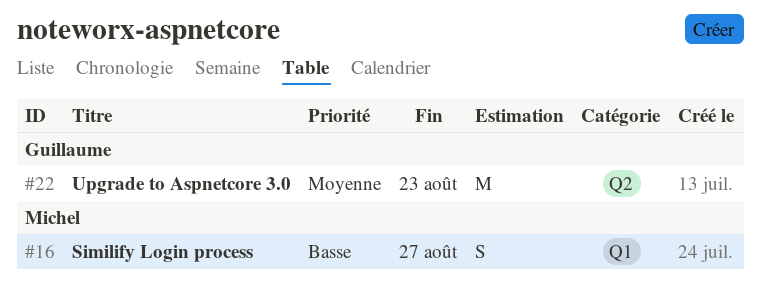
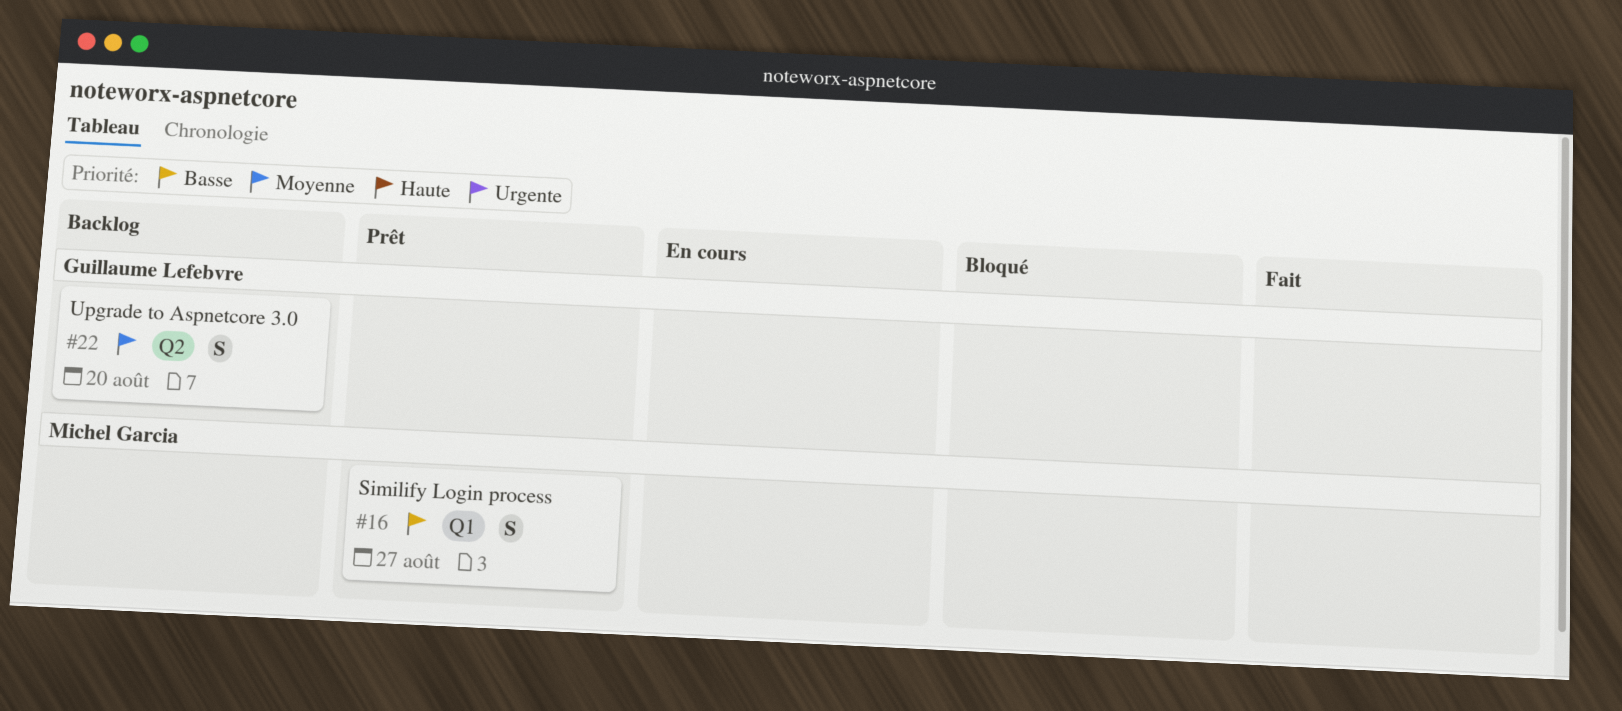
#22, estimate: M -> S
#22, due: Aug 23 -> Aug 20

